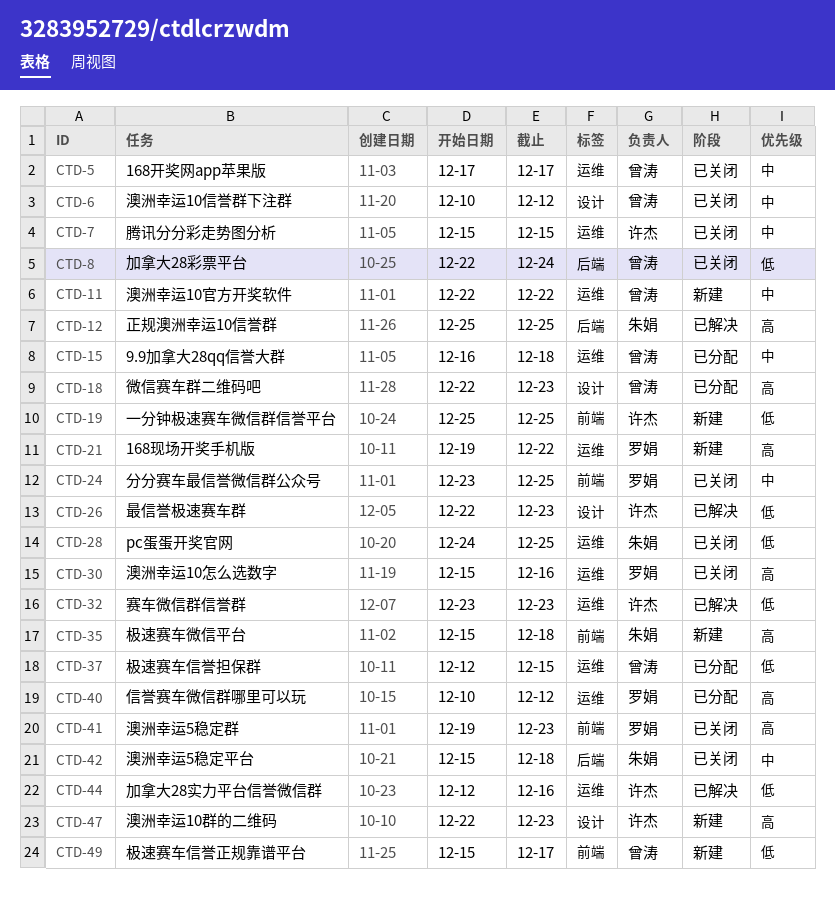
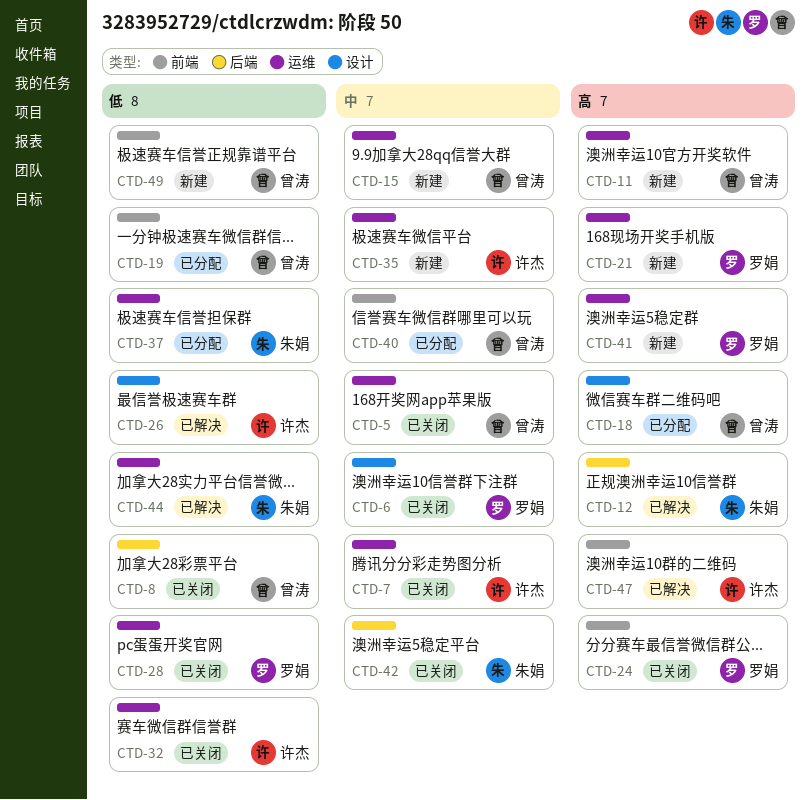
CTD-6, owner: 曾涛 -> 罗娟
CTD-11, priority: 中 -> 高
CTD-15, status: 已分配 -> 新建
CTD-19, status: 新建 -> 已分配
CTD-19, owner: 许杰 -> 曾涛
CTD-24, priority: 中 -> 高
CTD-28, owner: 朱娟 -> 罗娟
CTD-30: present -> none
CTD-32, status: 已解决 -> 已关闭
CTD-35, owner: 朱娟 -> 许杰
CTD-35, priority: 高 -> 中
CTD-35, label: 前端 -> 运维
CTD-37, owner: 曾涛 -> 朱娟
CTD-40, owner: 罗娟 -> 曾涛
CTD-40, priority: 高 -> 中
CTD-40, label: 运维 -> 前端
CTD-41, status: 已关闭 -> 新建
CTD-41, label: 前端 -> 运维
CTD-44, owner: 许杰 -> 朱娟
CTD-47, status: 新建 -> 已解决
CTD-47, label: 设计 -> 前端

